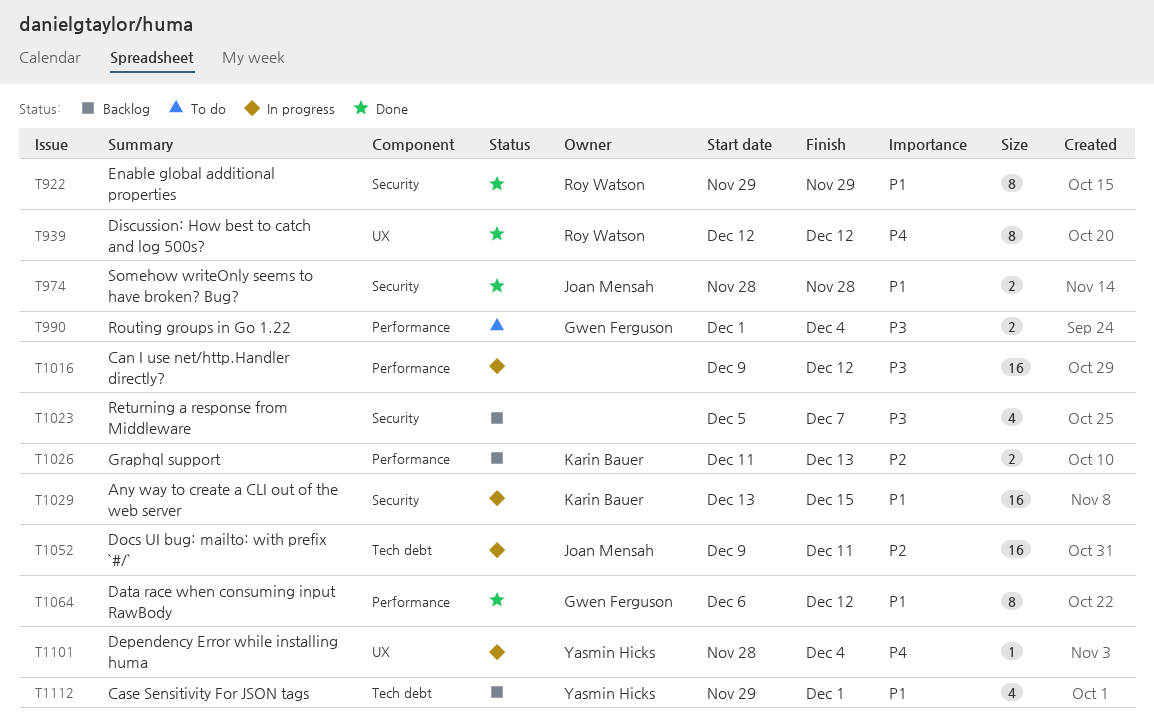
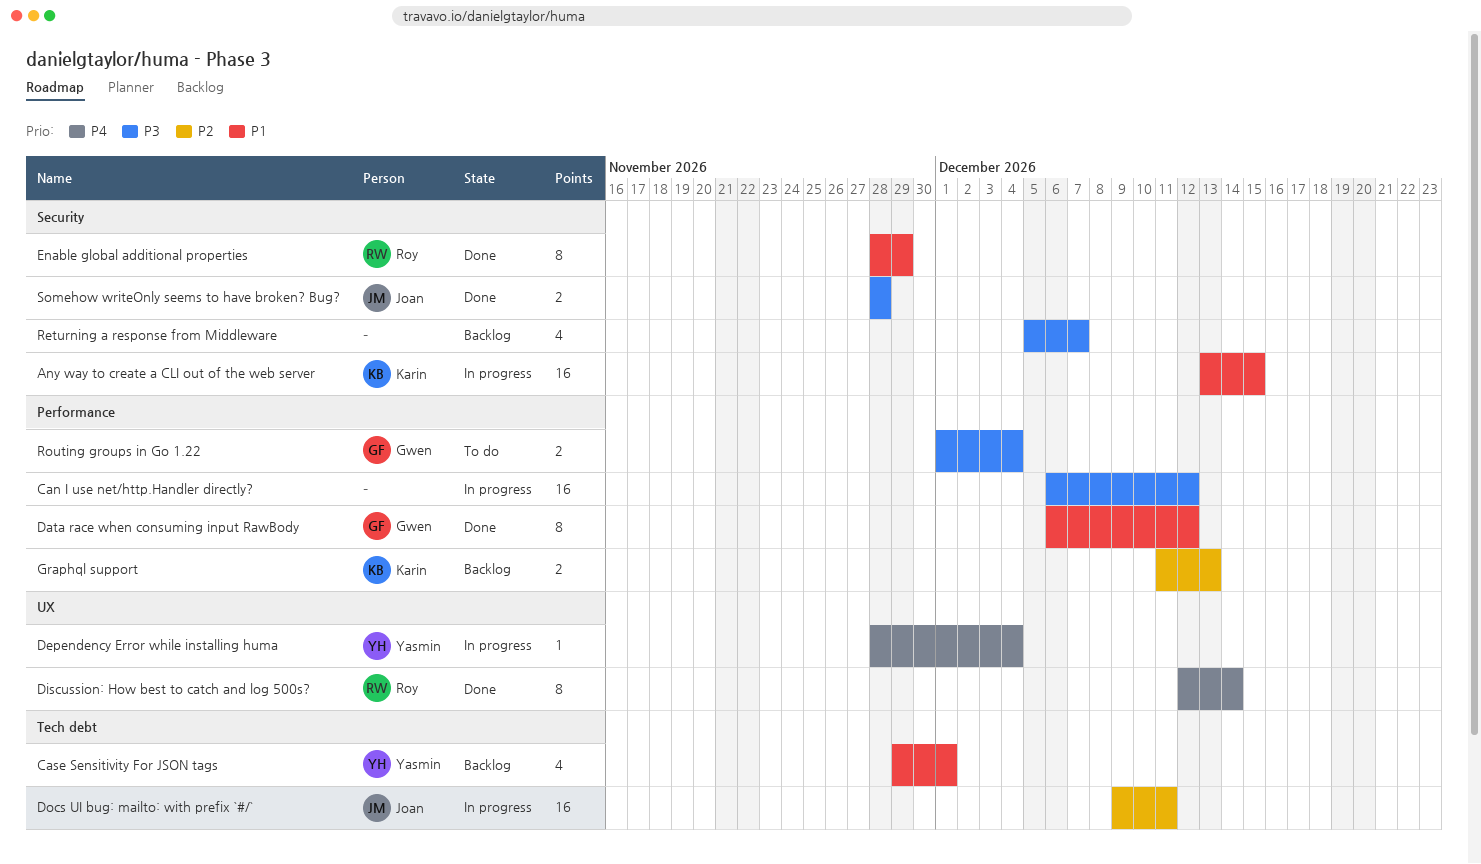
Can I use net/http.Handler directly?, start: Dec 9 -> Dec 6
Discussion: How best to catch and log 500s?, due: Dec 12 -> Dec 14
Enable global additional properties, start: Nov 29 -> Nov 28
Somehow writeOnly seems to have broken? Bug?, priority: P1 -> P3

